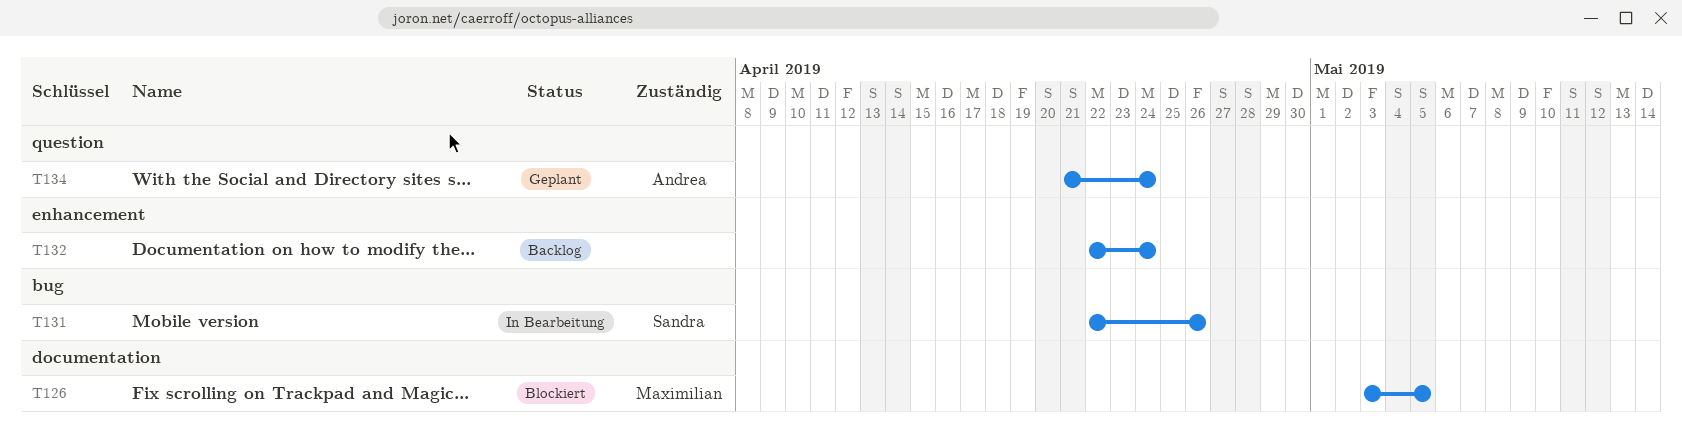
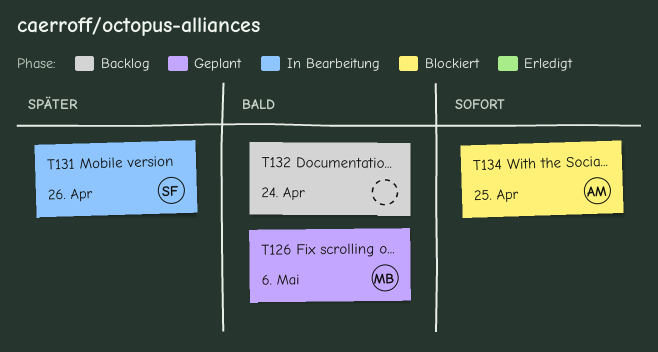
T126, status: Blockiert -> Geplant
T126, due: May 5 -> May 6
T134, status: Geplant -> Blockiert
T134, due: Apr 24 -> Apr 25

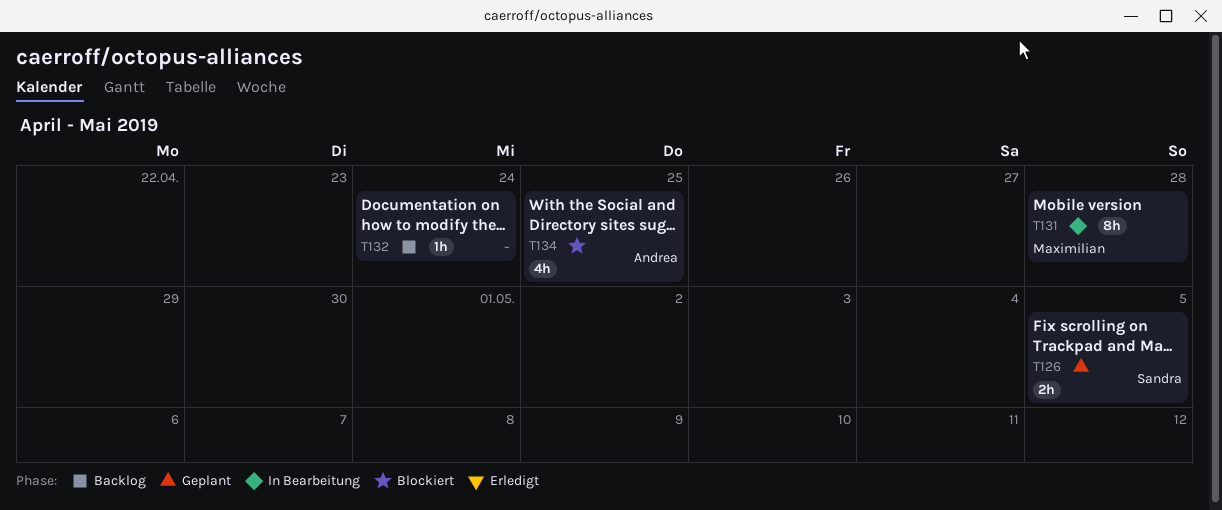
T126, owner: Maximilian -> Sandra
T126, due: May 6 -> May 5
T131, owner: Sandra -> Maximilian
T131, due: Apr 26 -> Apr 28

